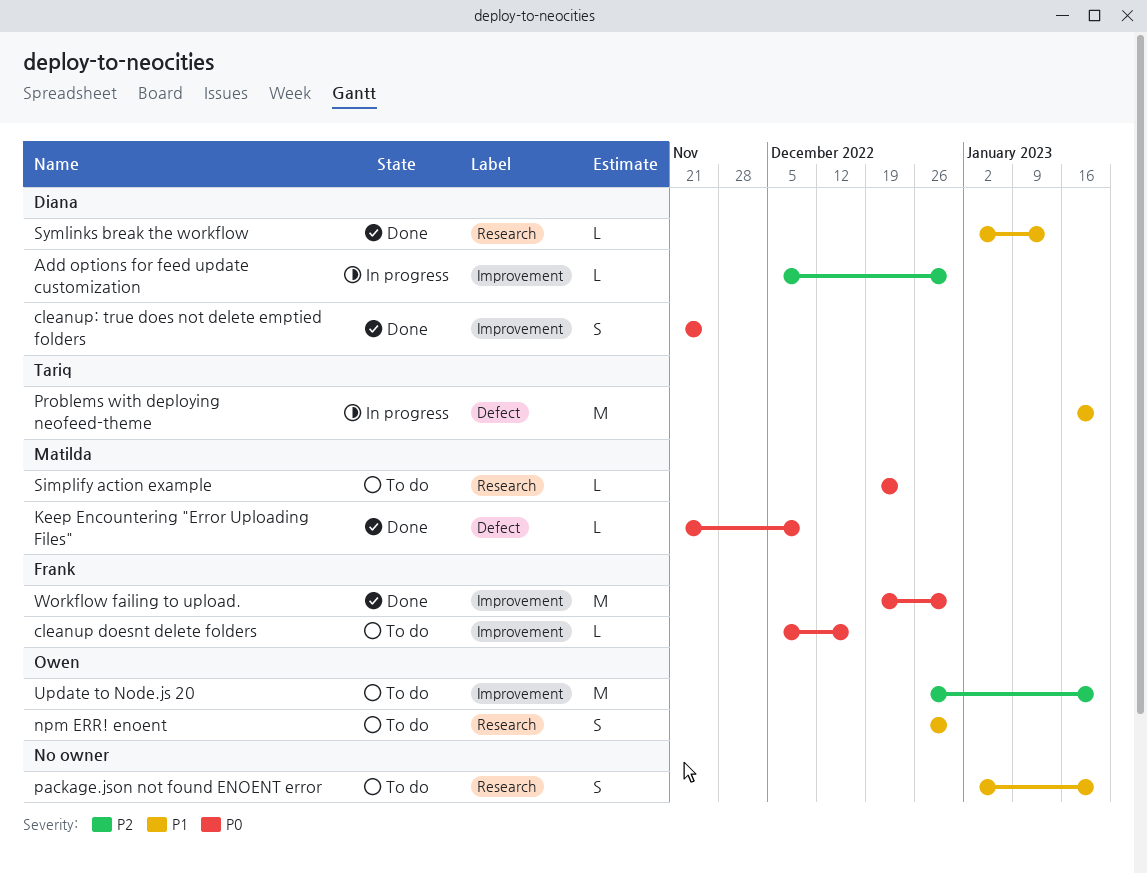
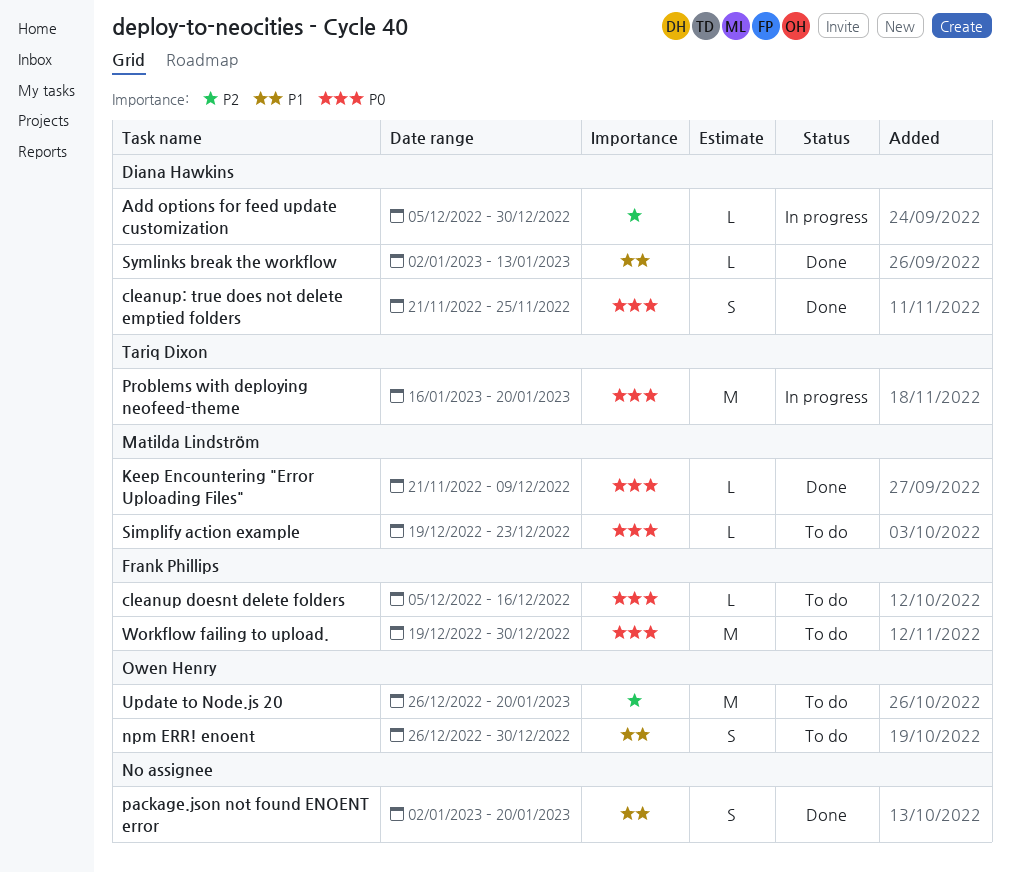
package.json not found ENOENT error, status: To do -> Done
Problems with deploying neofeed-theme, priority: P1 -> P0
Workflow failing to upload., status: Done -> To do

